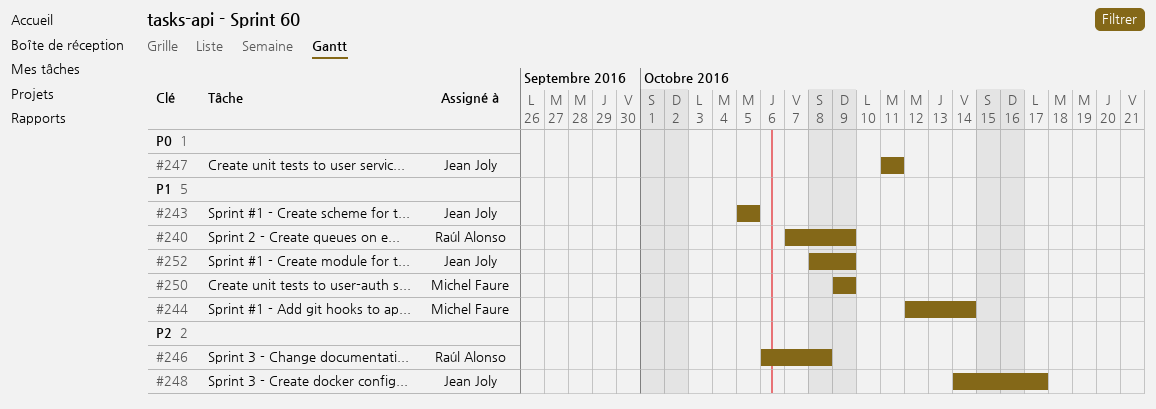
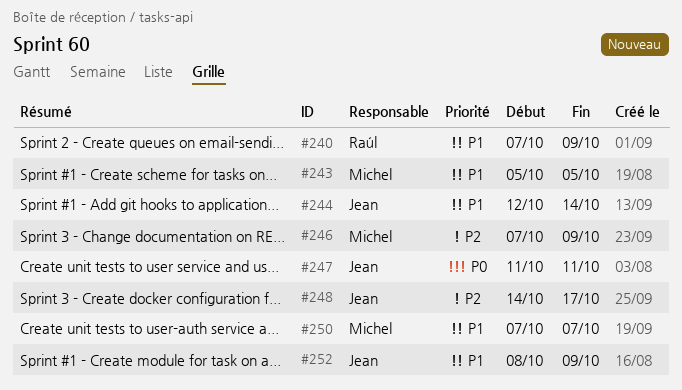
#243, owner: Jean Joly -> Michel Faure
#244, owner: Michel Faure -> Jean Joly
#246, owner: Raúl Alonso -> Michel Faure
#246, start: Oct 6 -> Oct 7
#246, due: Oct 8 -> Oct 9
#250, start: Oct 9 -> Oct 7
#250, due: Oct 9 -> Oct 7

